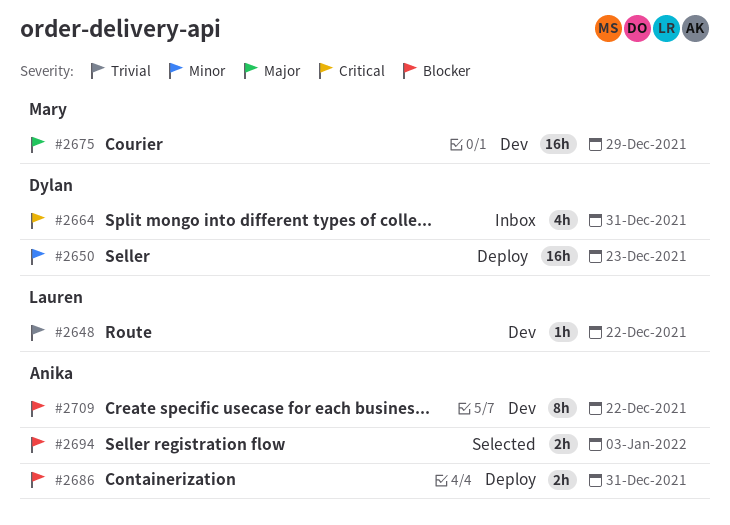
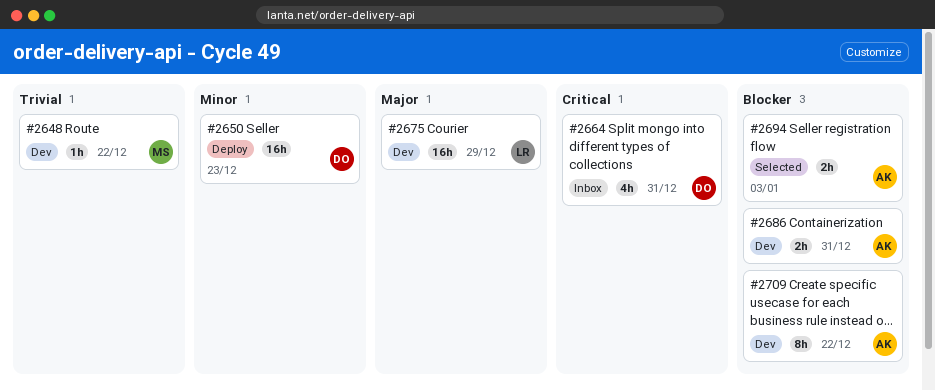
#2648, owner: Lauren -> Mary
#2675, owner: Mary -> Lauren
#2686, status: Deploy -> Dev

